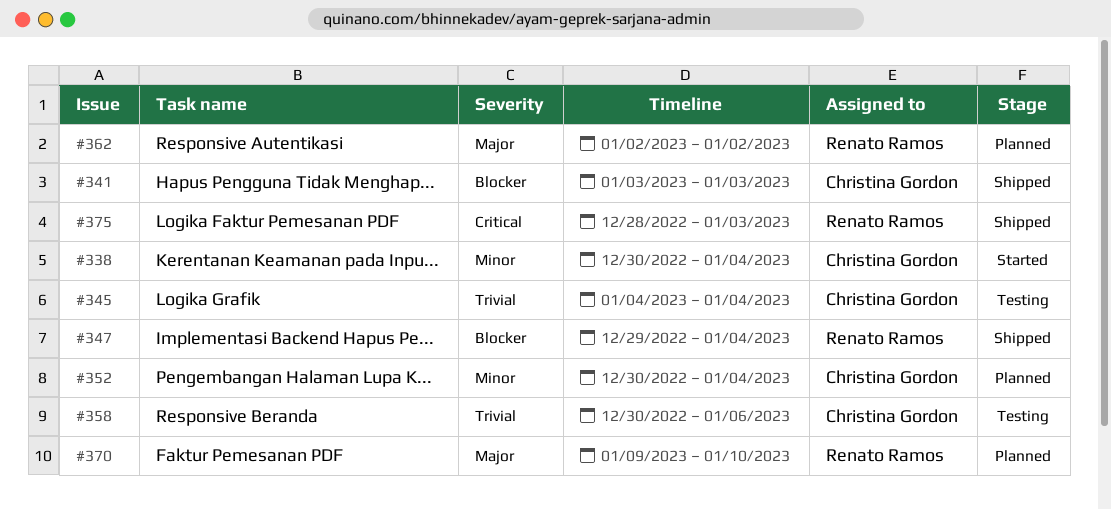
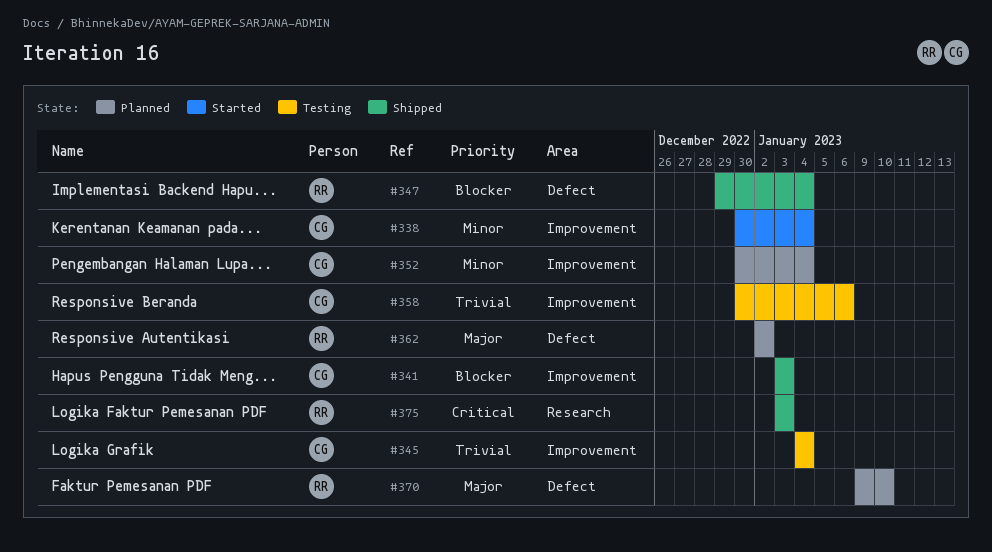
#375, start: Dec 28 -> Jan 3

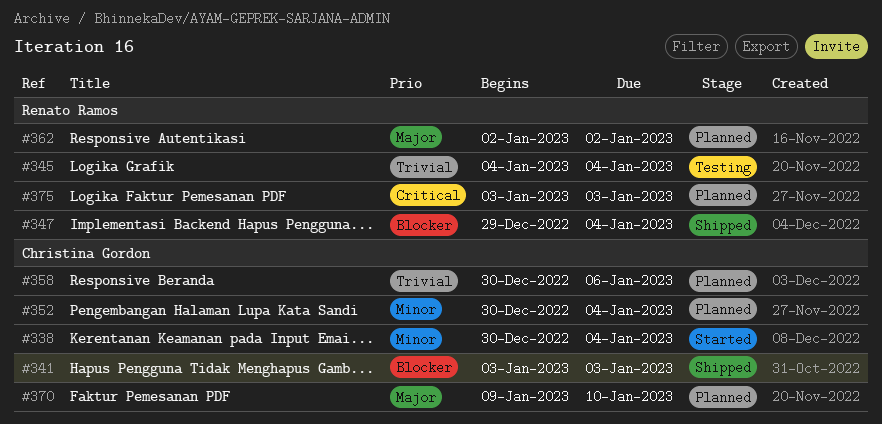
#345, owner: Christina Gordon -> Renato Ramos
#358, status: Testing -> Planned
#370, owner: Renato Ramos -> Christina Gordon
#375, status: Shipped -> Planned

